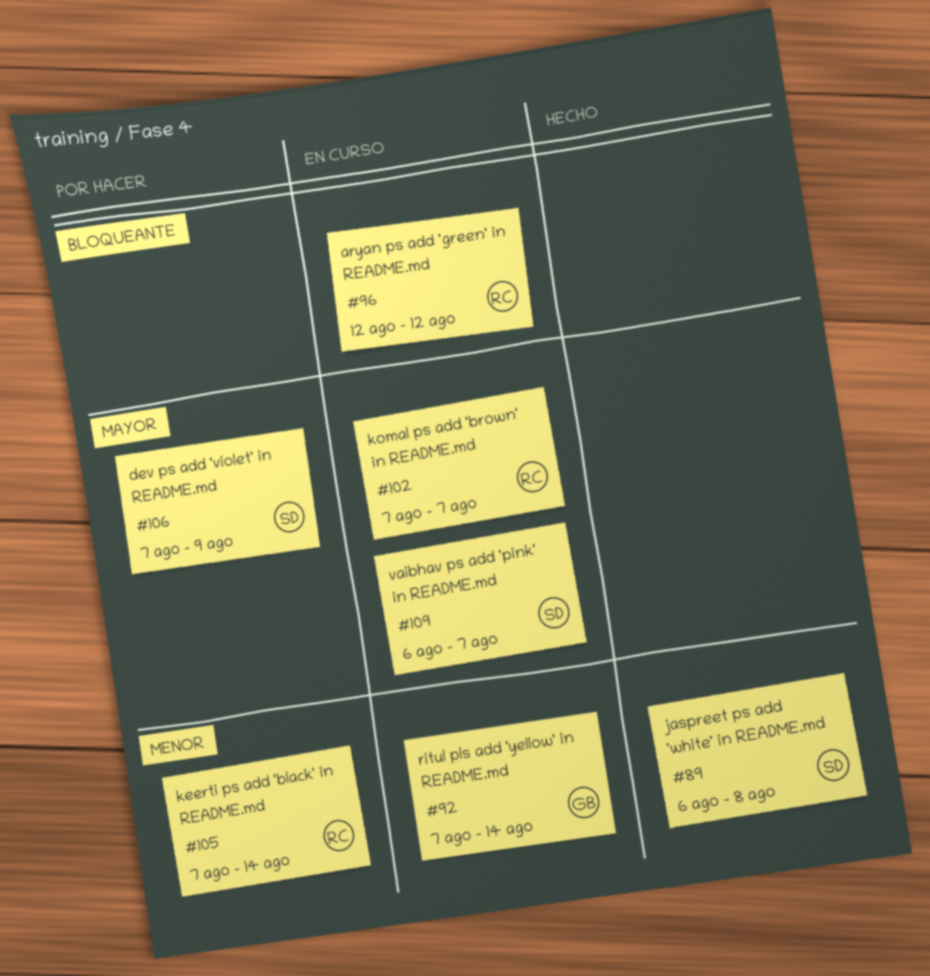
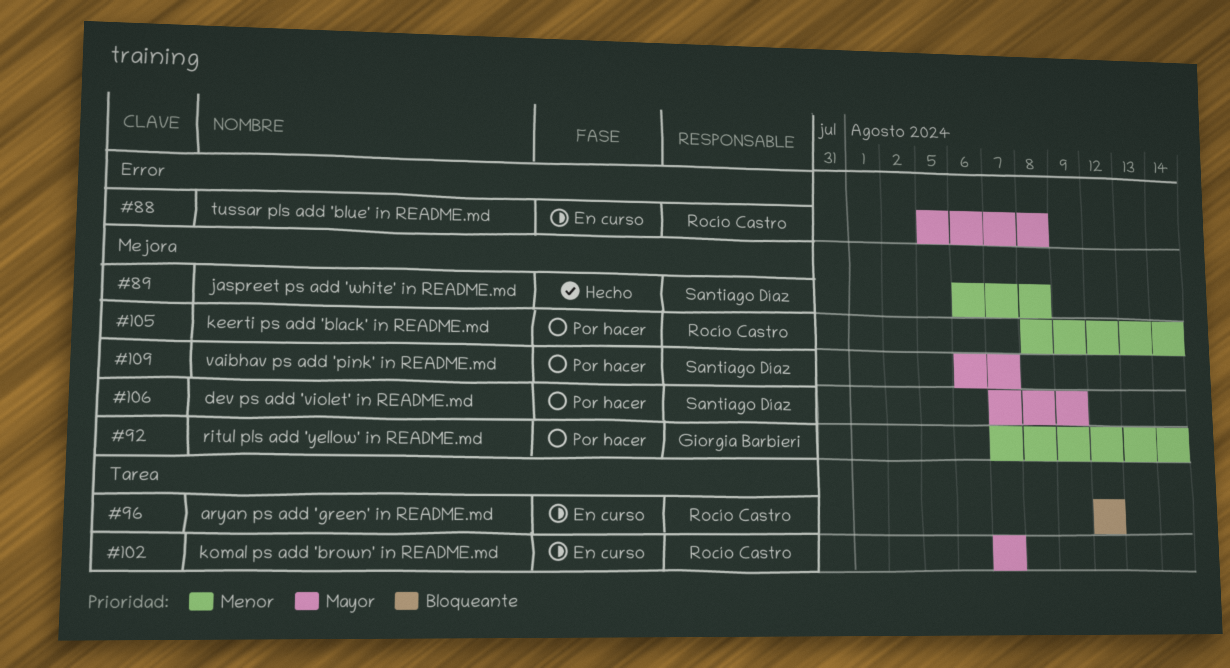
#88: none -> present
#92, status: En curso -> Por hacer
#105, start: Aug 7 -> Aug 8
#109, status: En curso -> Por hacer

